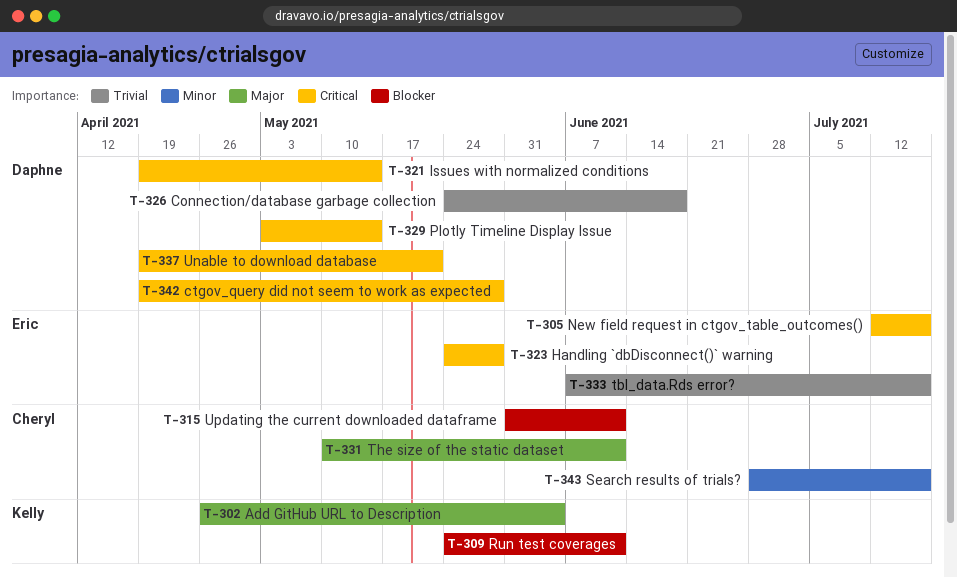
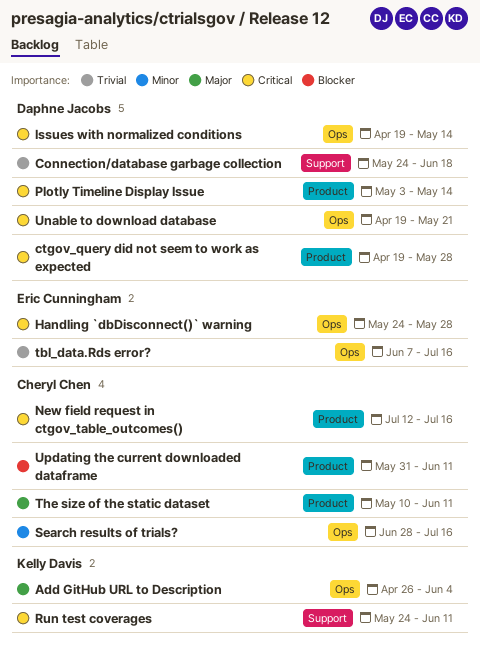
New field request in ctgov_table_outcomes(), owner: Eric Cunningham -> Cheryl Chen
Run test coverages, priority: Blocker -> Critical

